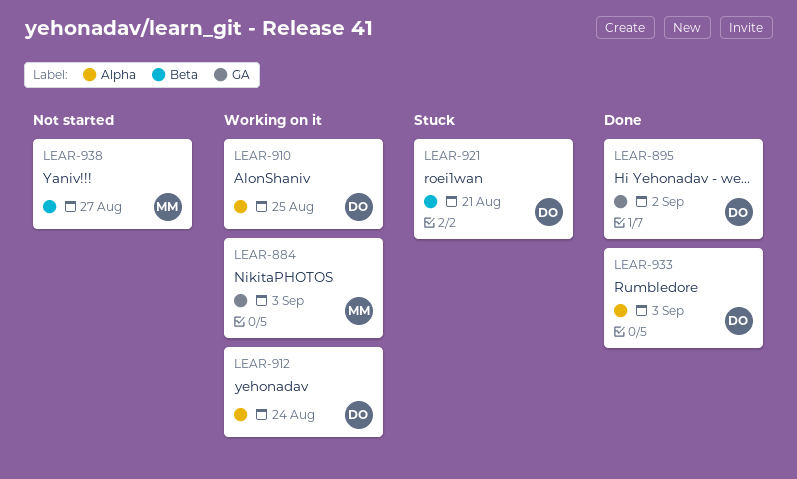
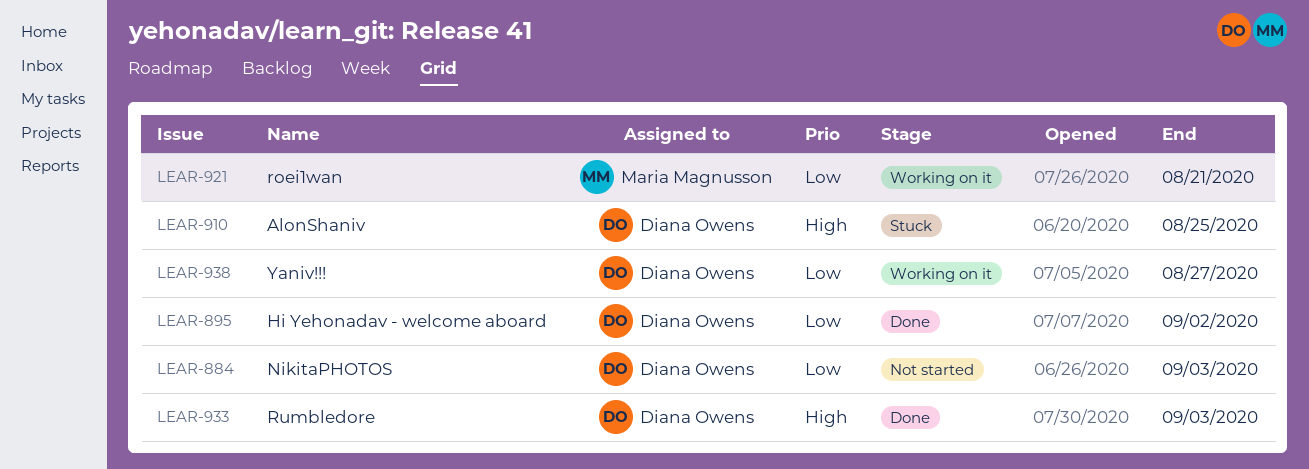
LEAR-884, status: Working on it -> Not started
LEAR-884, owner: Maria Magnusson -> Diana Owens
LEAR-910, status: Working on it -> Stuck
LEAR-912: present -> none
LEAR-921, status: Stuck -> Working on it
LEAR-921, owner: Diana Owens -> Maria Magnusson
LEAR-938, status: Not started -> Working on it
LEAR-938, owner: Maria Magnusson -> Diana Owens

